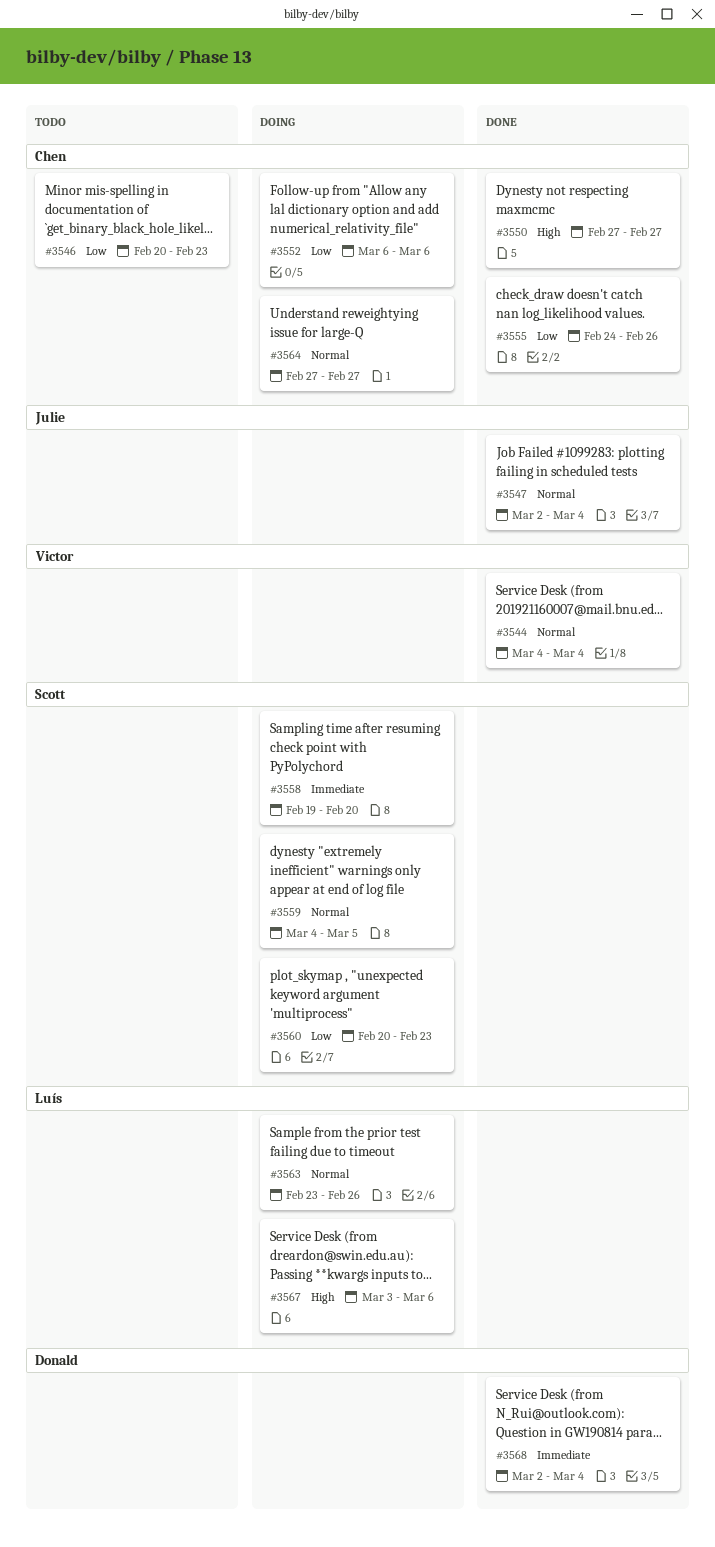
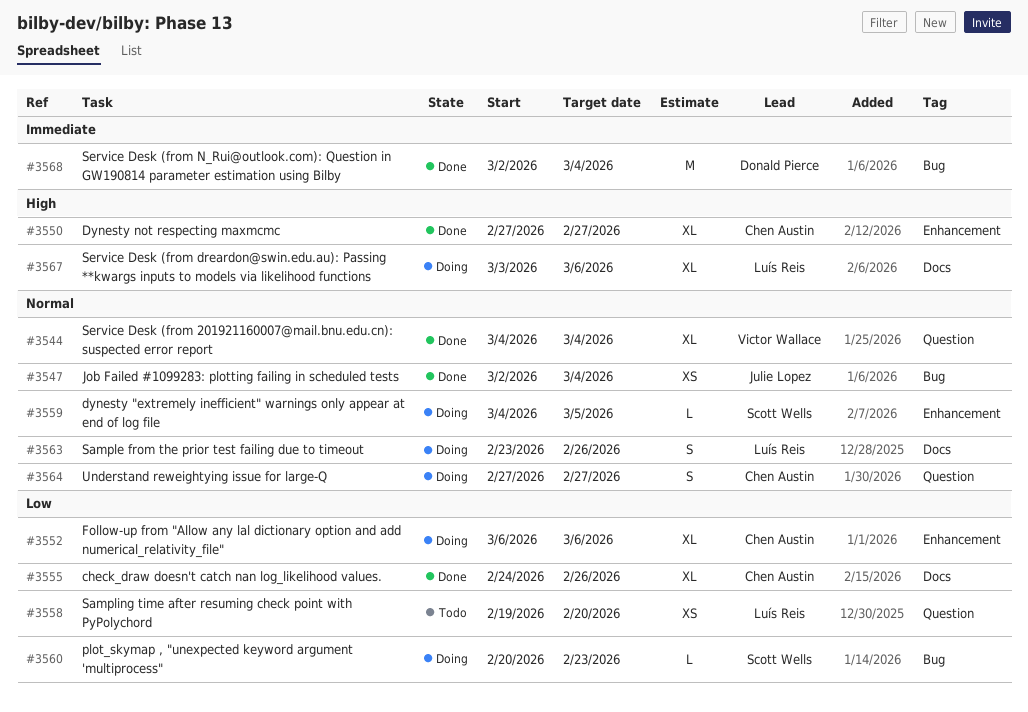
#3546: present -> none
#3558, status: Doing -> Todo
#3558, owner: Scott Wells -> Luís Reis
#3558, priority: Immediate -> Low

